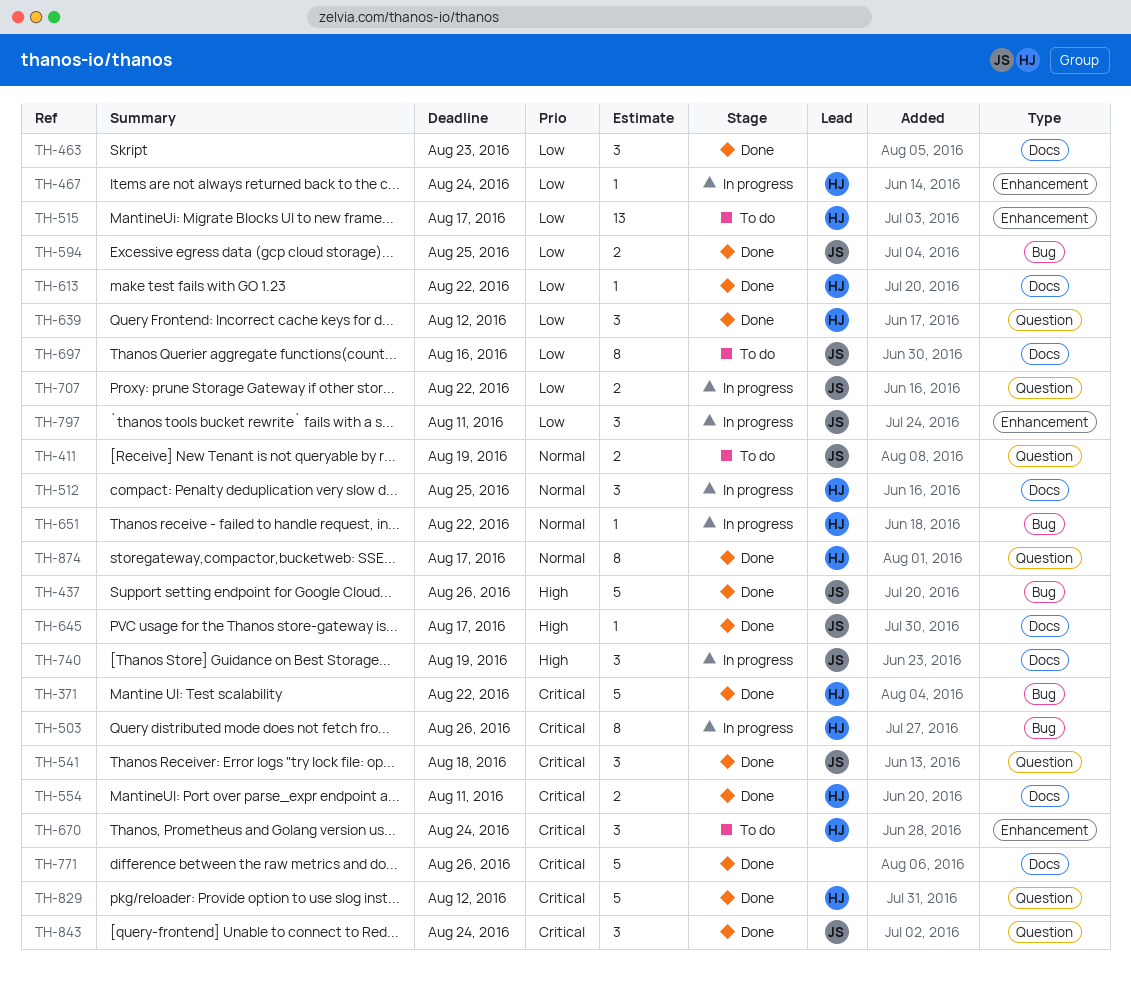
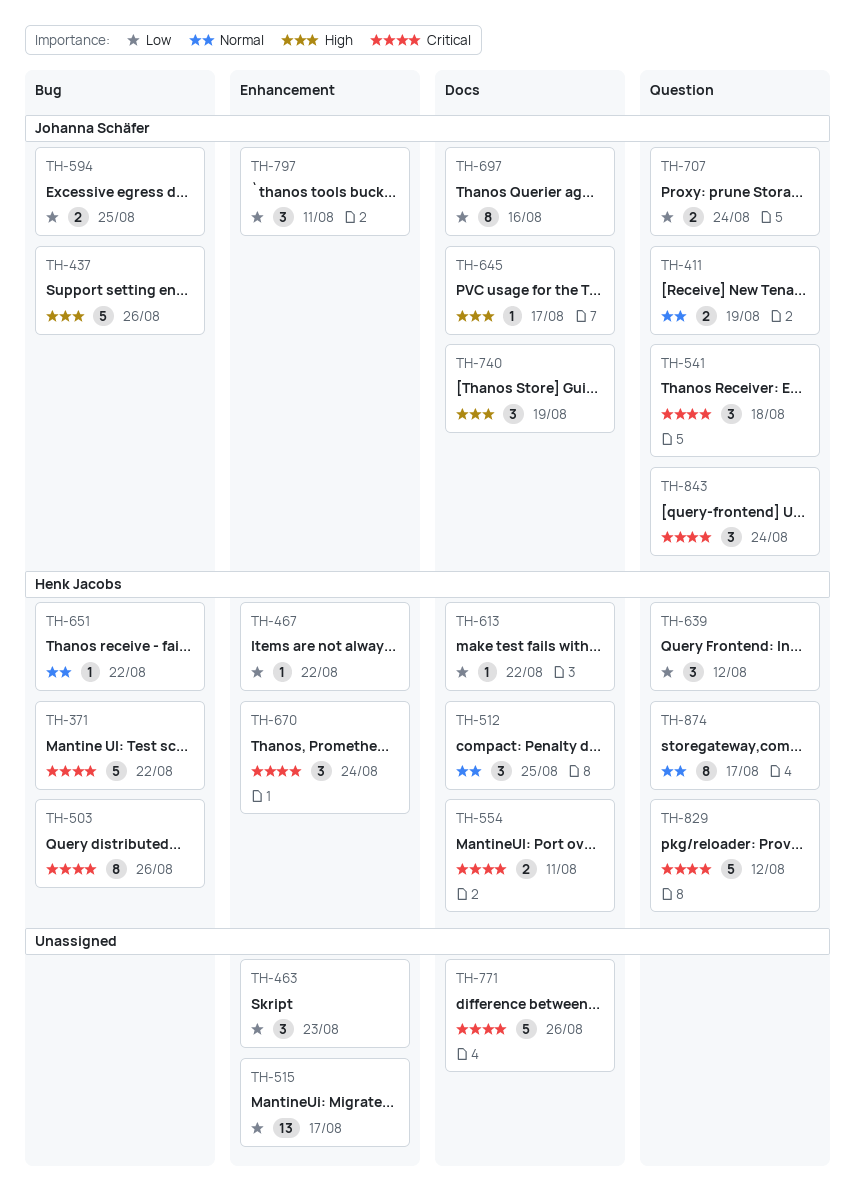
TH-463, label: Docs -> Enhancement
TH-467, due: Aug 24 -> Aug 22
TH-515, owner: Henk Jacobs -> none
TH-707, due: Aug 22 -> Aug 24

